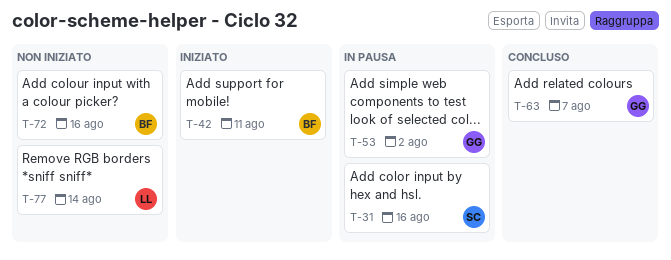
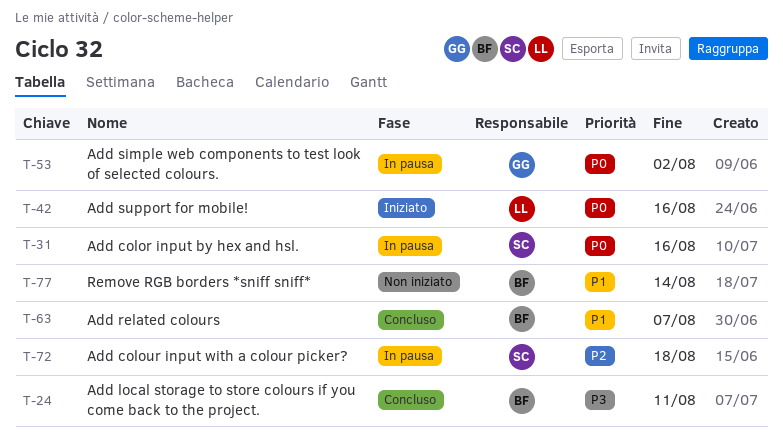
T-24: none -> present
T-42, owner: BF -> LL
T-42, due: Aug 11 -> Aug 16
T-63, owner: GG -> BF
T-72, status: Non iniziato -> In pausa
T-72, owner: BF -> SC
T-72, due: Aug 16 -> Aug 18
T-77, owner: LL -> BF

